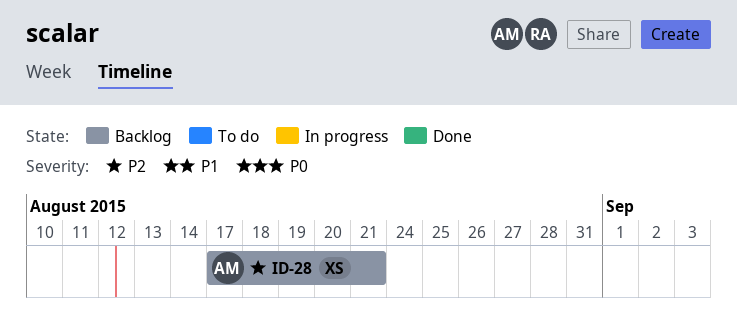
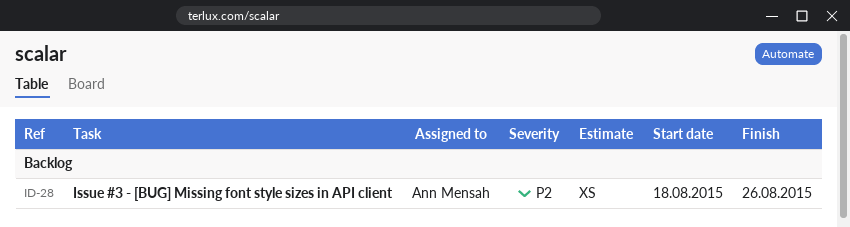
ID-28, start: Aug 17 -> Aug 18
ID-28, due: Aug 21 -> Aug 26

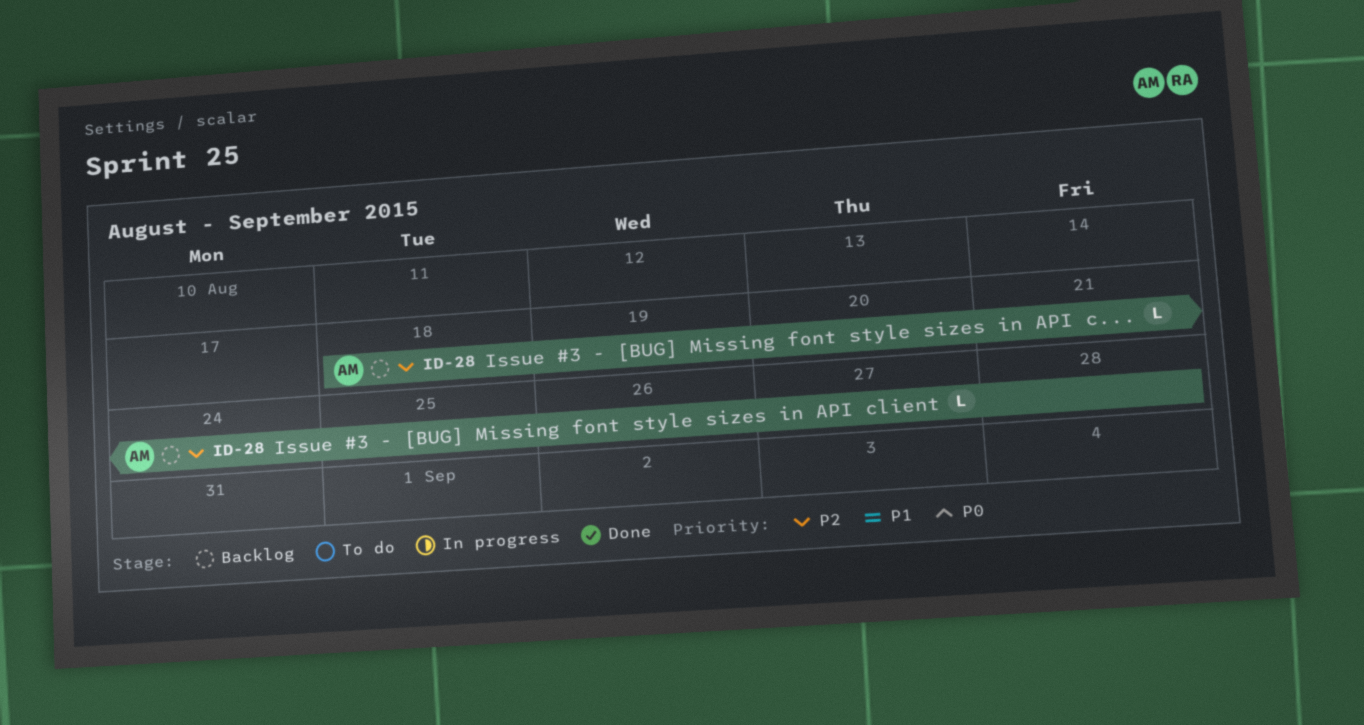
ID-28, estimate: XS -> L
ID-28, due: Aug 26 -> Aug 28

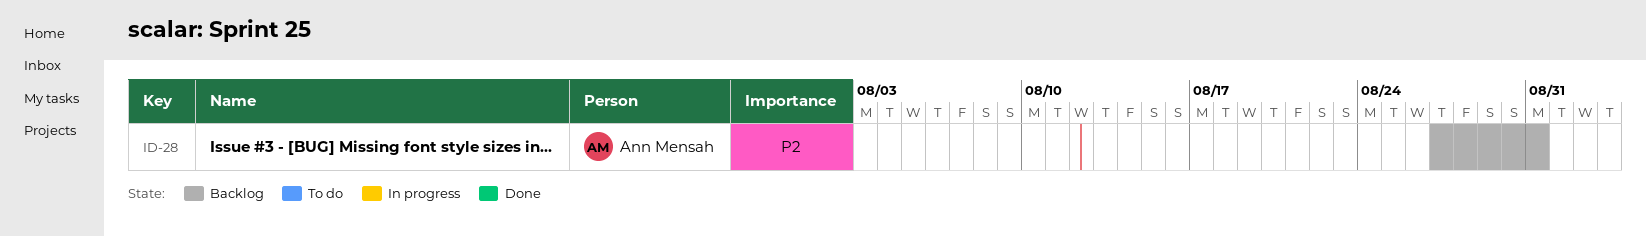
ID-28, start: Aug 18 -> Aug 27
ID-28, due: Aug 28 -> Aug 31

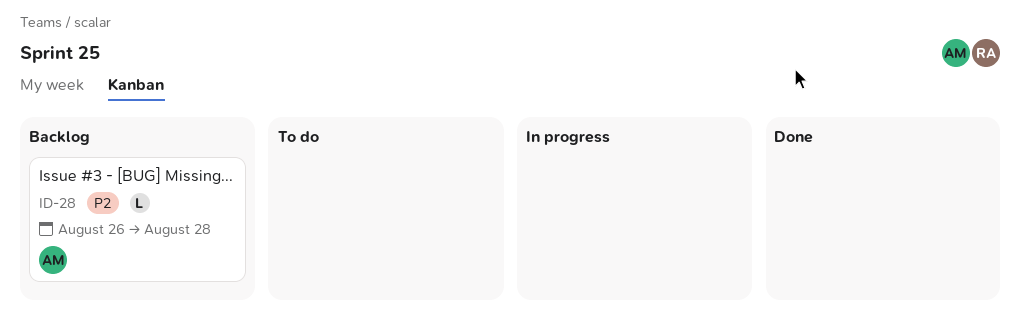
ID-28, start: Aug 27 -> Aug 26
ID-28, due: Aug 31 -> Aug 28

